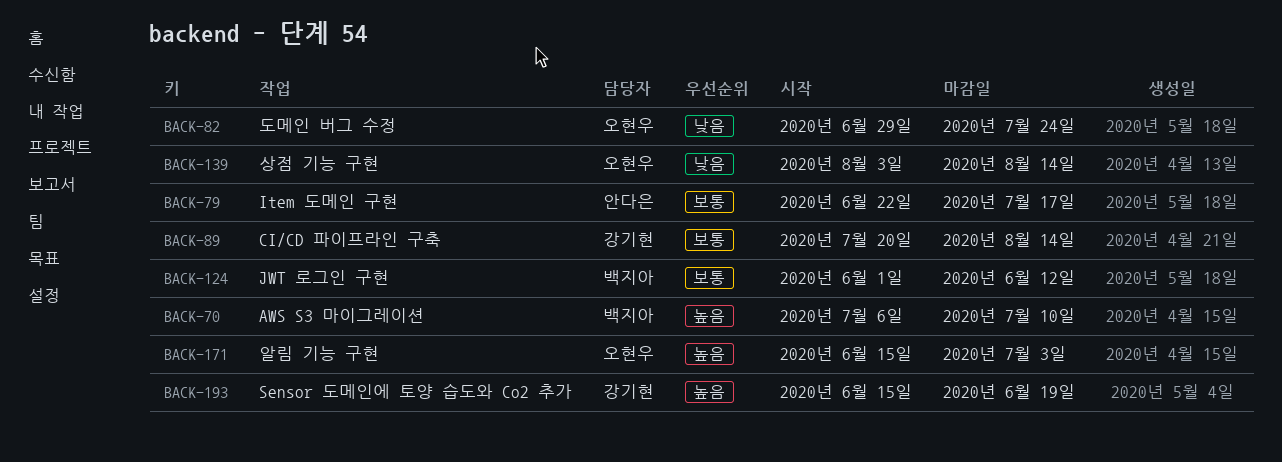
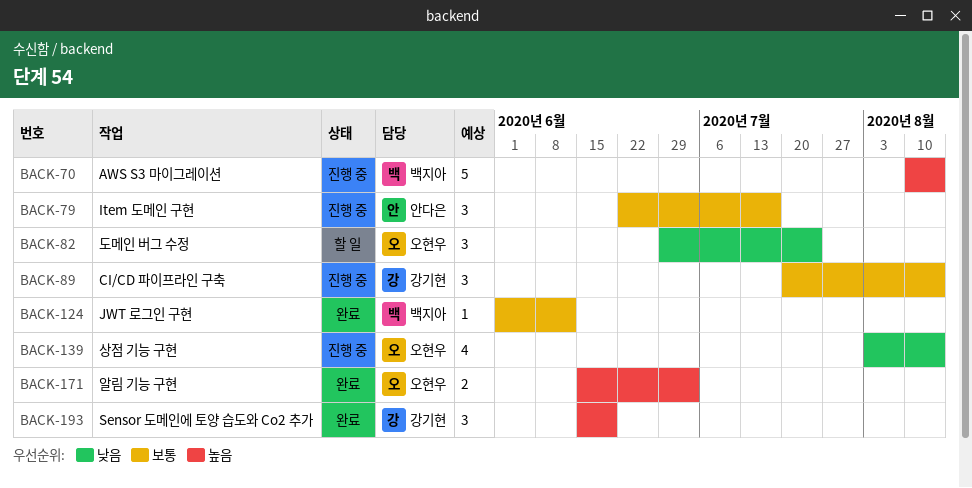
BACK-70, start: Jul 6 -> Aug 10
BACK-70, due: Jul 10 -> Aug 14

